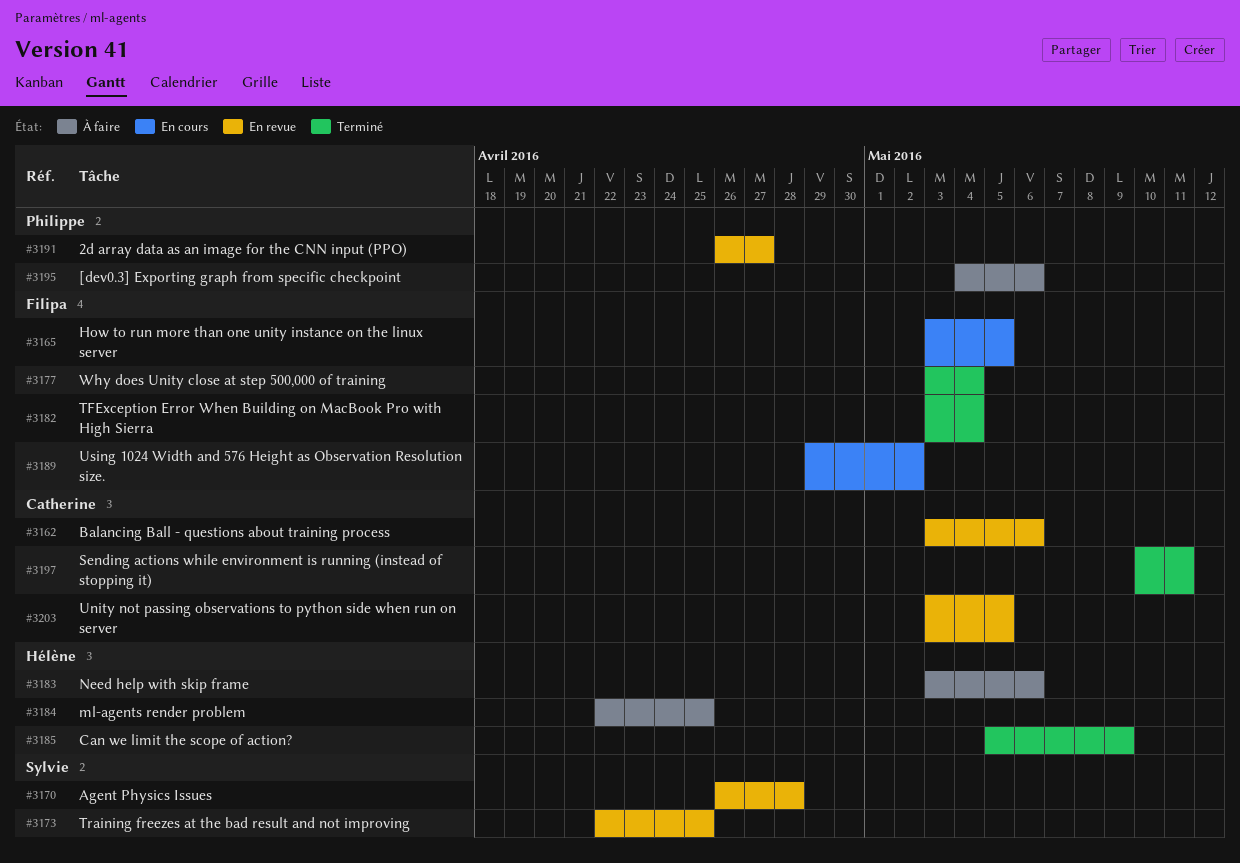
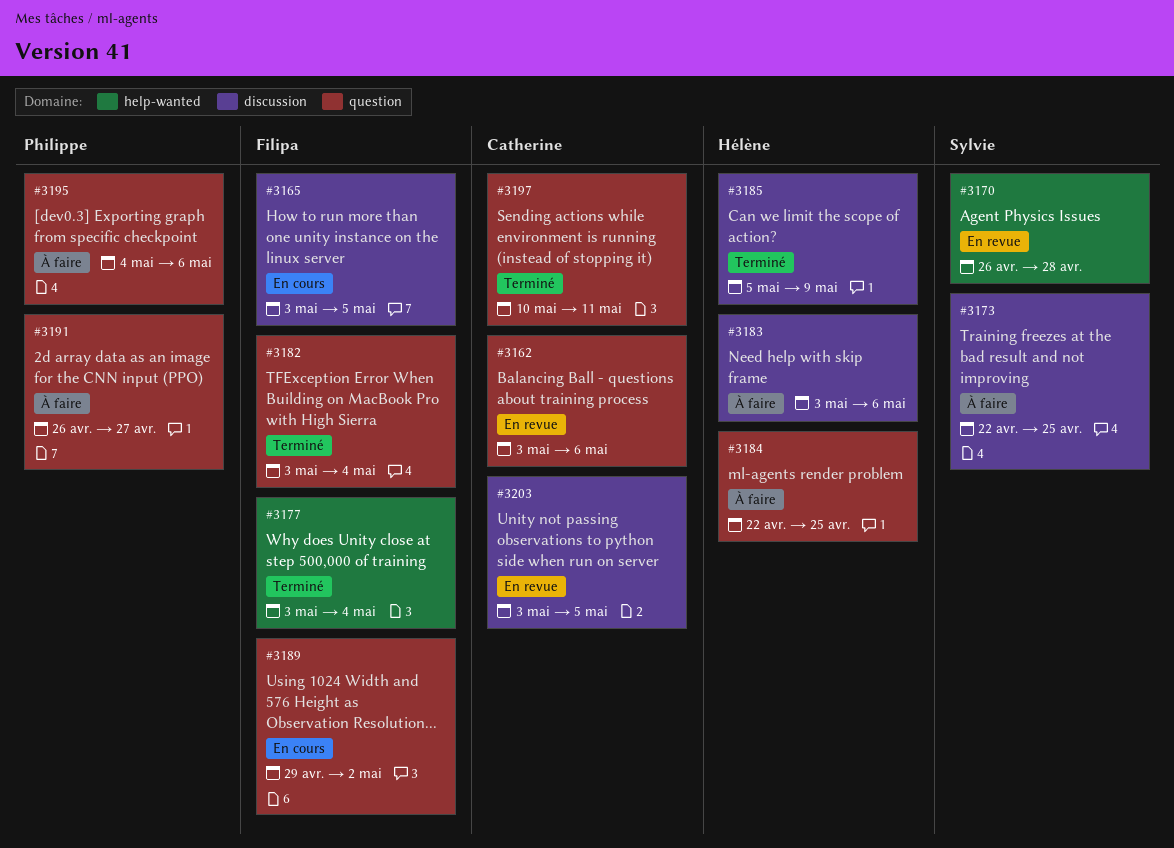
#3173, status: En revue -> À faire
#3191, status: En revue -> À faire

